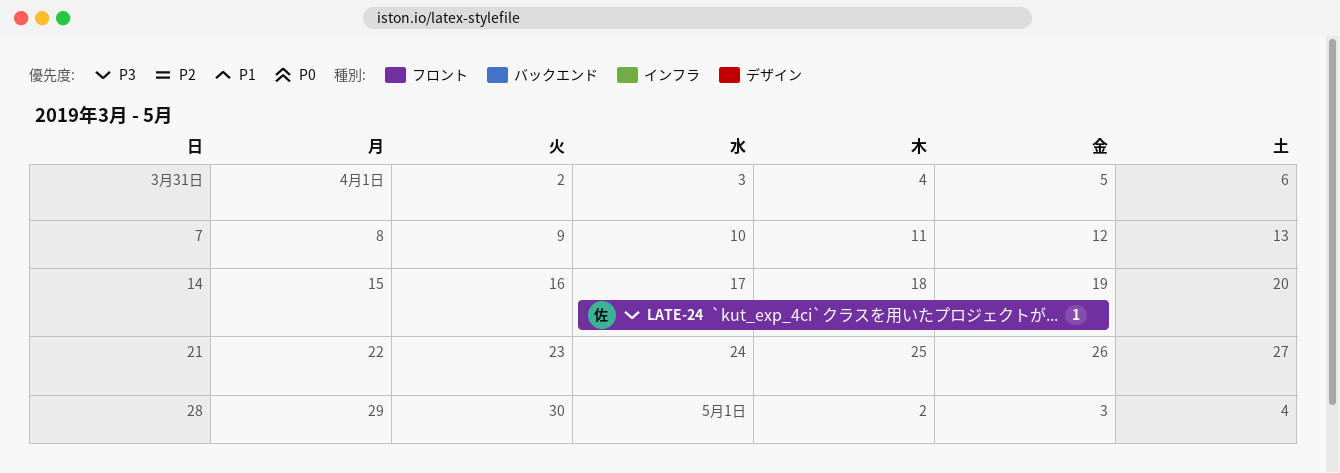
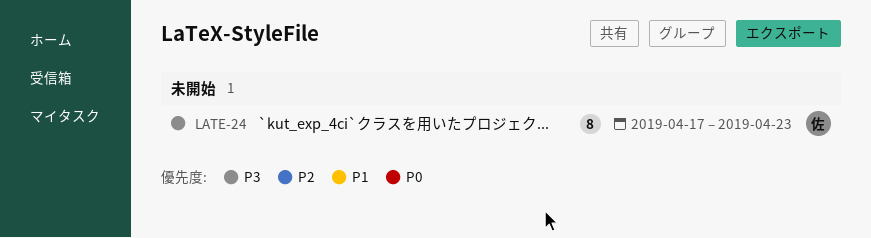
LATE-24, estimate: 1 -> 8
LATE-24, due: Apr 19 -> Apr 23

